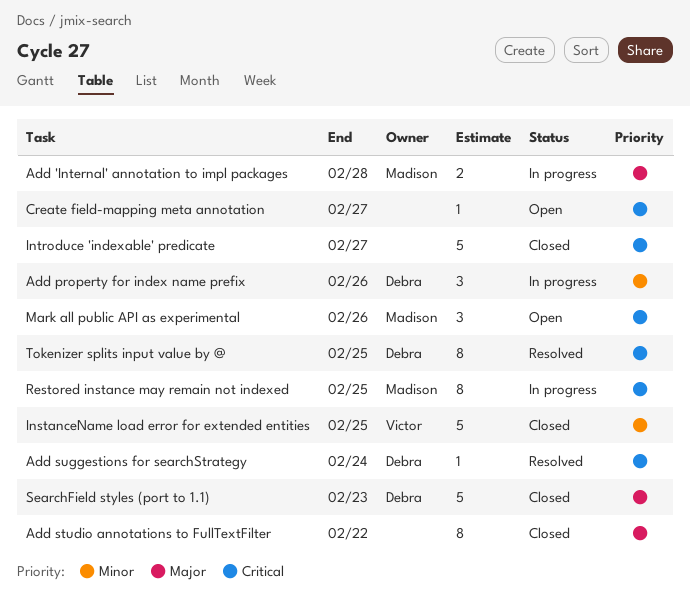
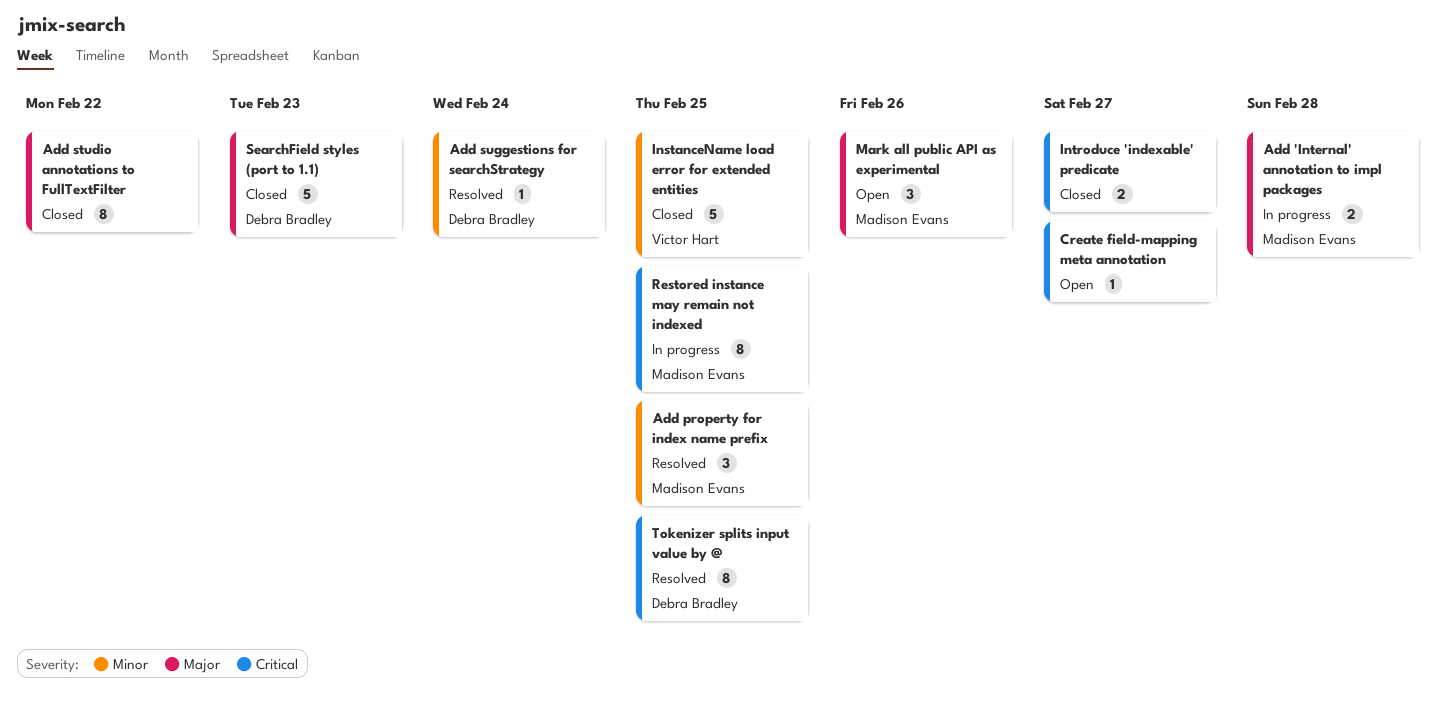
Add property for index name prefix, status: In progress -> Resolved
Add property for index name prefix, owner: Debra Bradley -> Madison Evans
Add property for index name prefix, due: Feb 26 -> Feb 25
Add suggestions for searchStrategy, priority: Critical -> Minor
Introduce 'indexable' predicate, estimate: 5 -> 2
Mark all public API as experimental, priority: Critical -> Major

